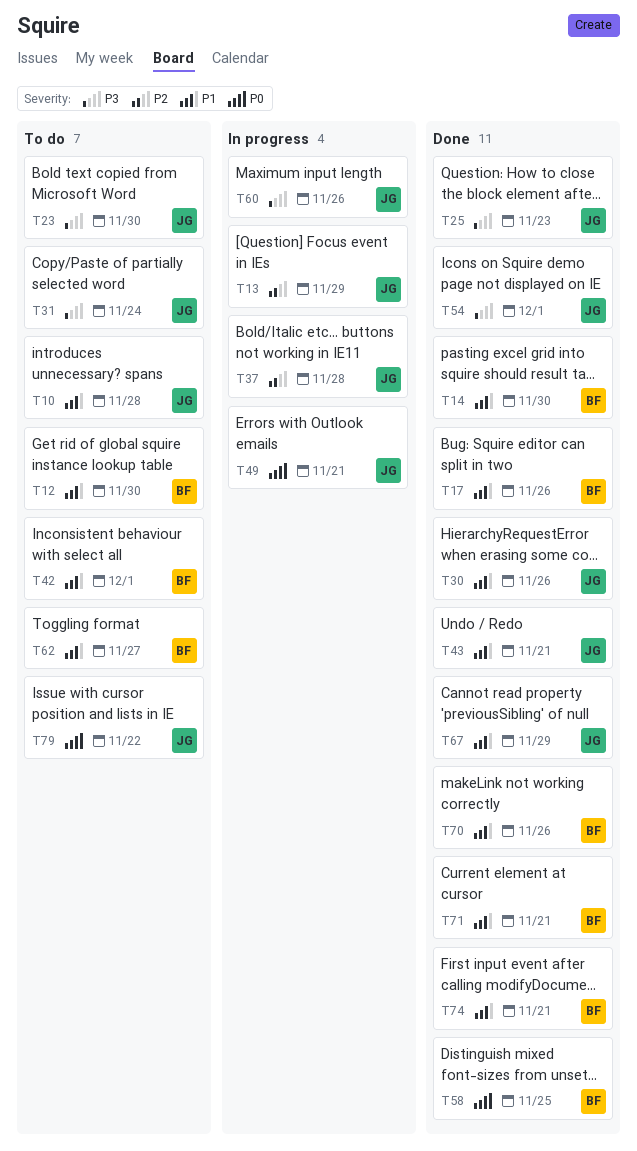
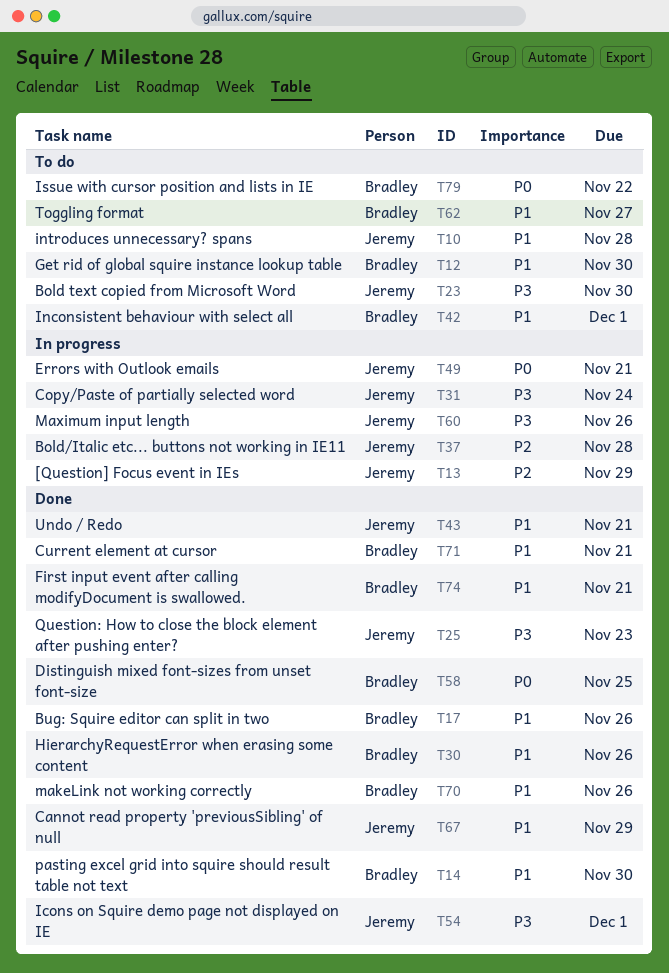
T30, owner: Jeremy -> Bradley
T31, status: To do -> In progress
T79, owner: Jeremy -> Bradley

